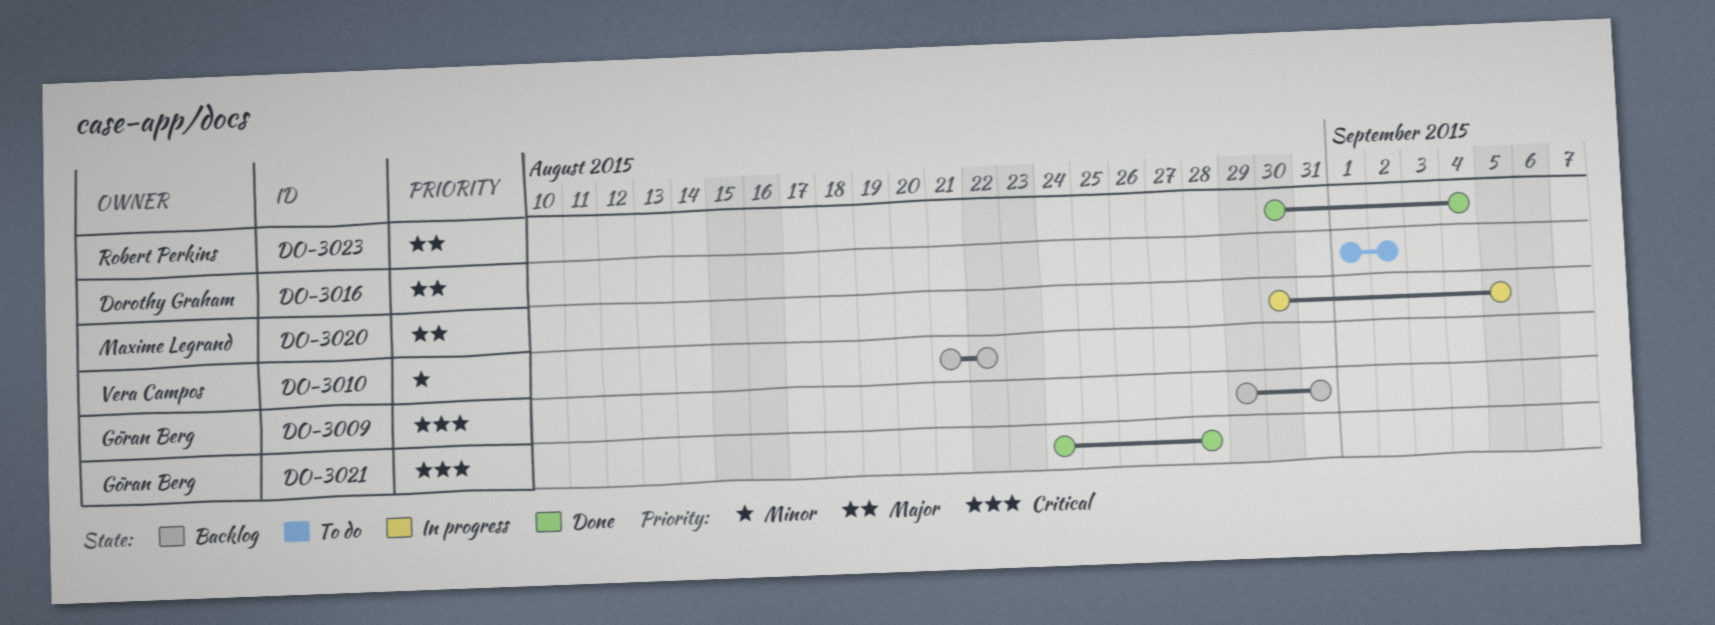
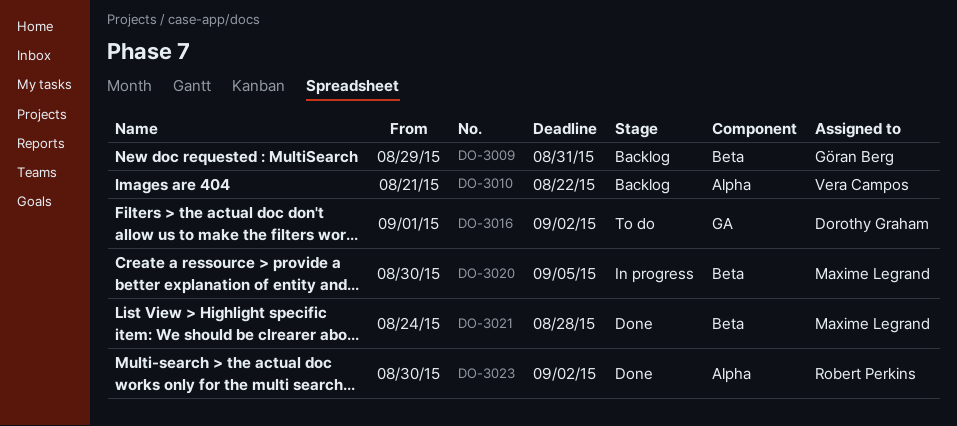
DO-3021, owner: Göran Berg -> Maxime Legrand
DO-3023, due: Sep 4 -> Sep 2

